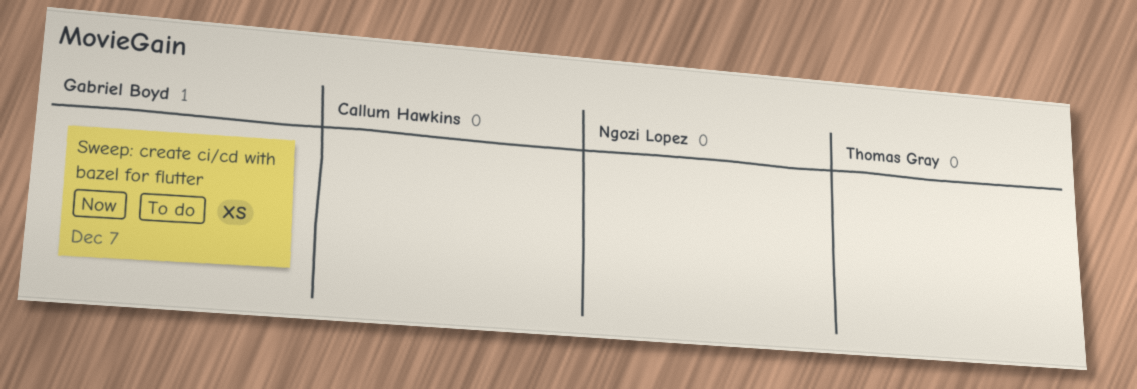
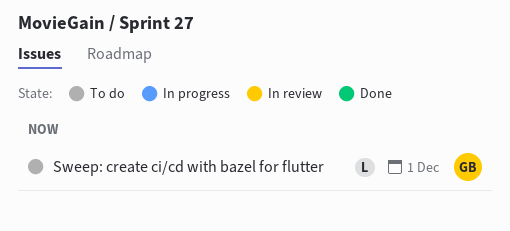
Sweep: create ci/cd with bazel for flutter, estimate: XS -> L
Sweep: create ci/cd with bazel for flutter, due: Dec 7 -> Dec 1

